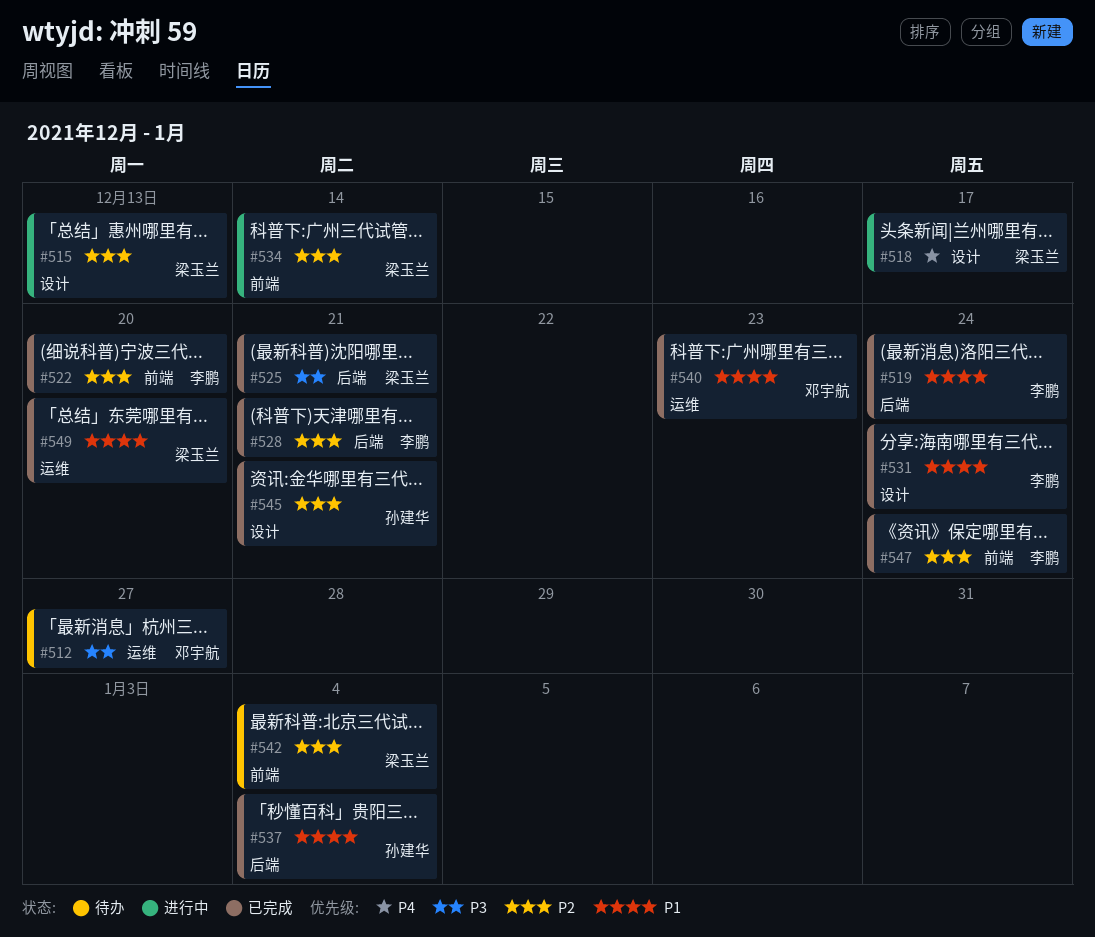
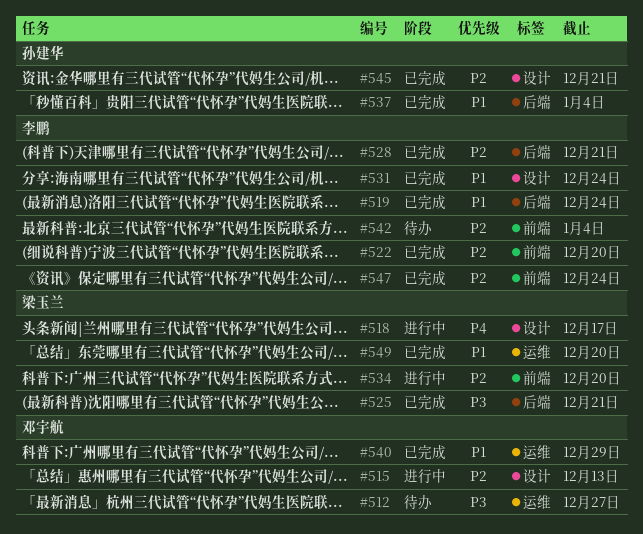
#515, owner: 梁玉兰 -> 邓宇航
#534, due: Dec 14 -> Dec 20
#540, due: Dec 23 -> Dec 29
#542, owner: 梁玉兰 -> 李鹏

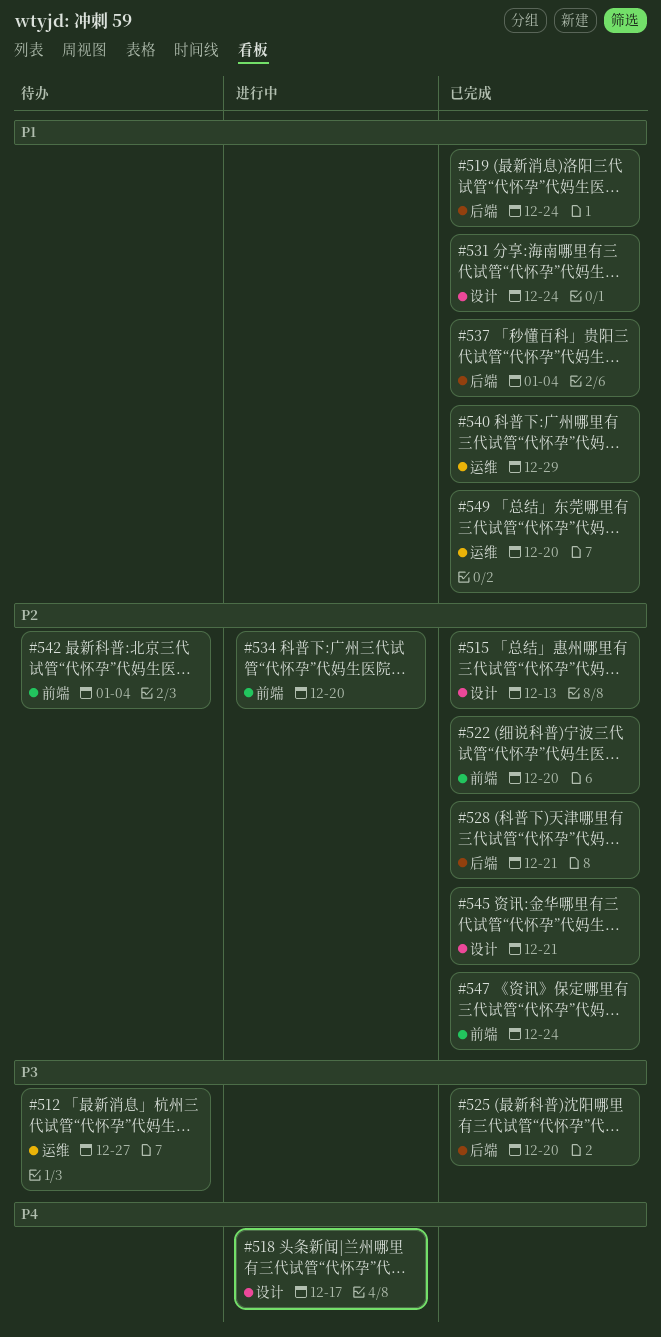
#515, status: 进行中 -> 已完成
#525, due: Dec 21 -> Dec 20

